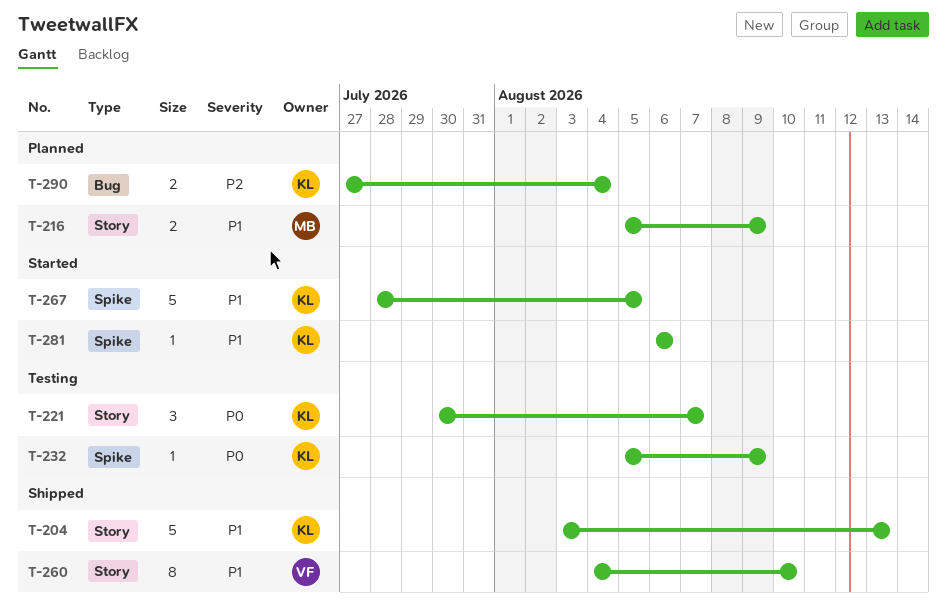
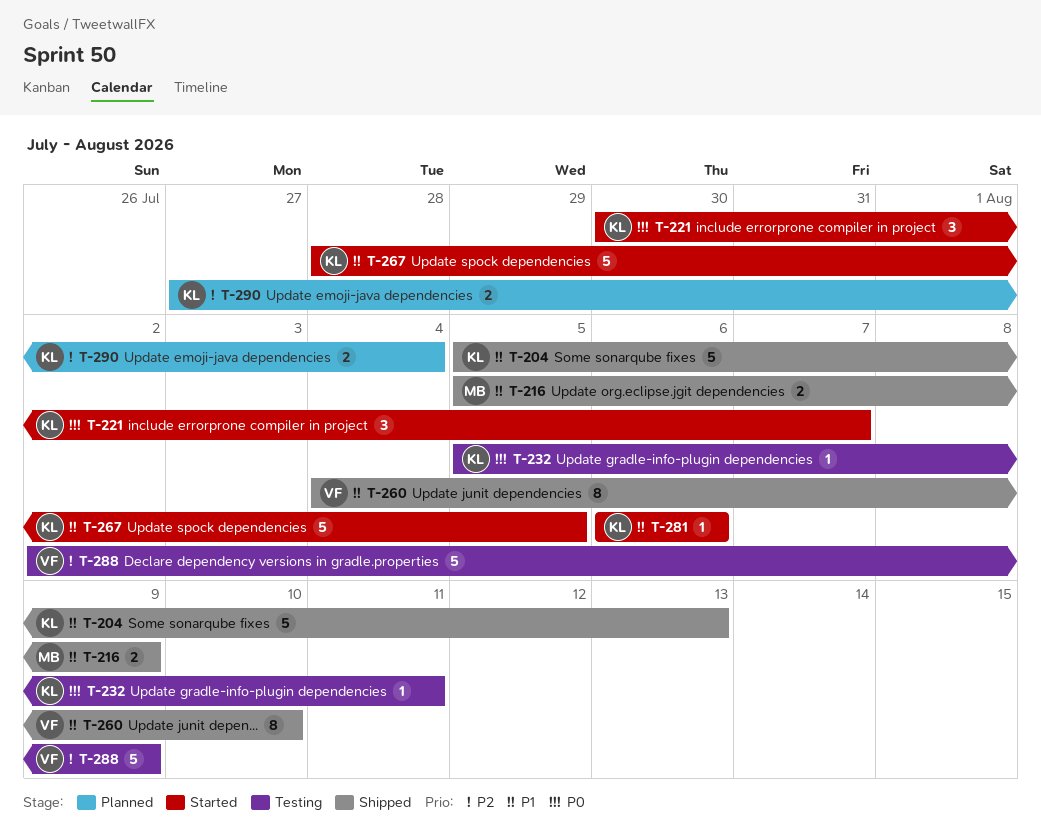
T-204, start: Aug 3 -> Aug 5
T-216, status: Planned -> Shipped
T-221, status: Testing -> Started
T-232, due: Aug 9 -> Aug 11
T-288: none -> present

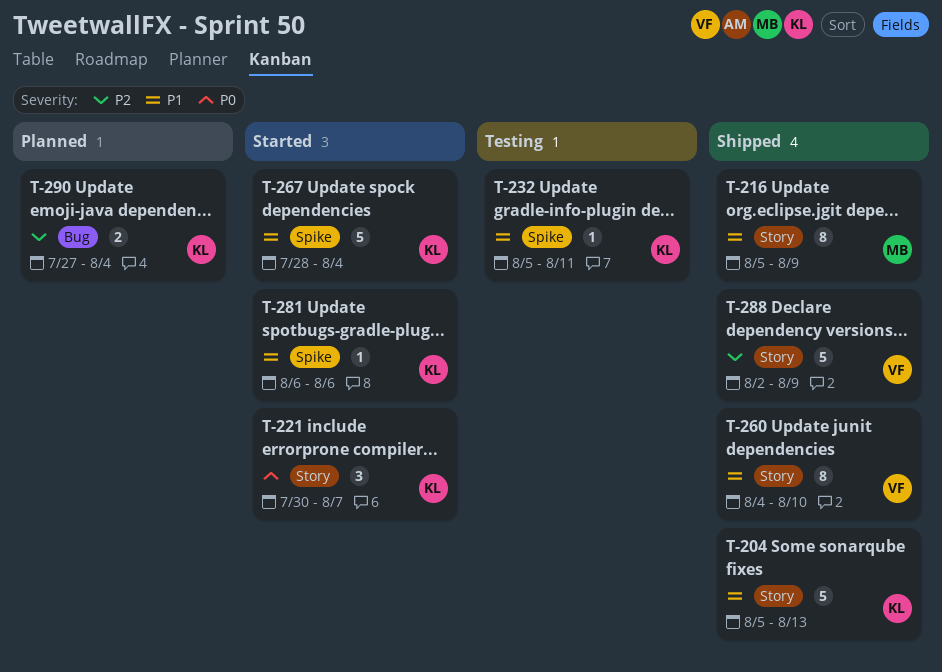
T-216, estimate: 2 -> 8
T-232, priority: P0 -> P1
T-267, due: Aug 5 -> Aug 4
T-288, status: Testing -> Shipped

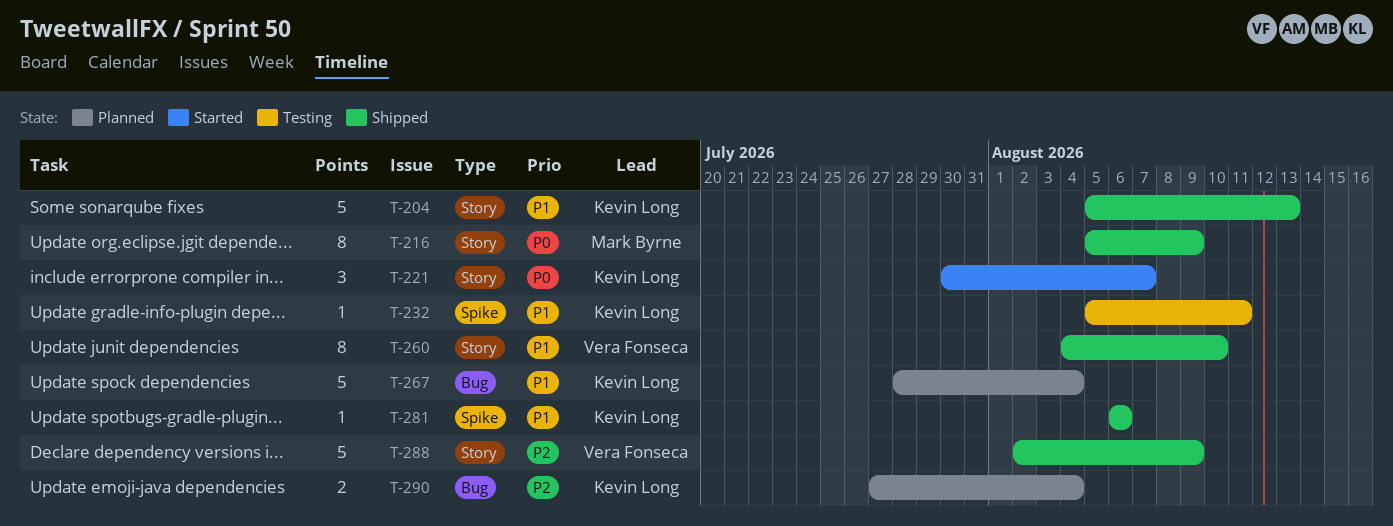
T-216, priority: P1 -> P0
T-267, status: Started -> Planned
T-267, label: Spike -> Bug
T-281, status: Started -> Shipped

